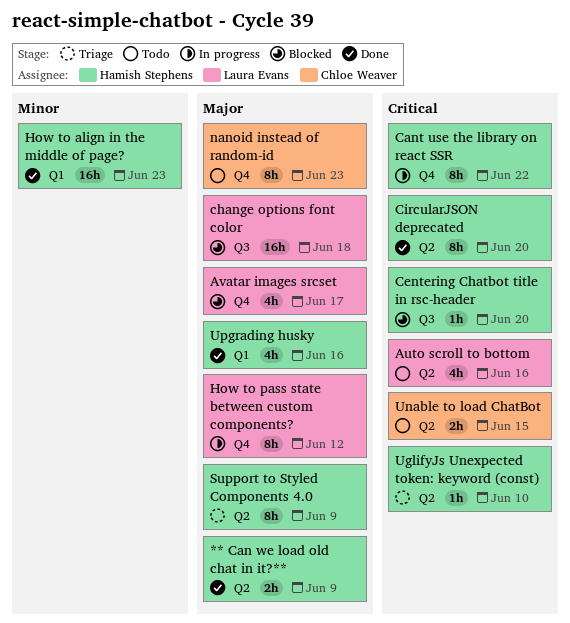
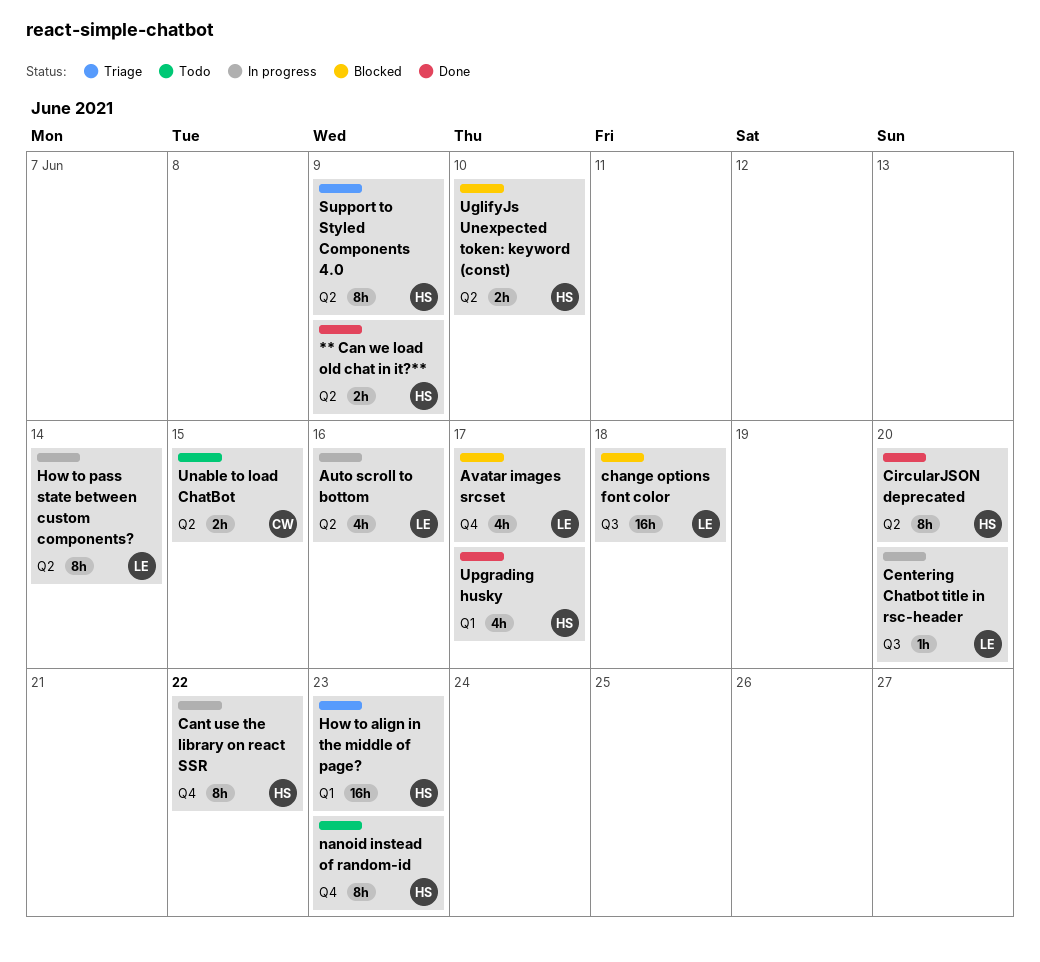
Auto scroll to bottom, status: Todo -> In progress
Centering Chatbot title in rsc-header, status: Blocked -> In progress
Centering Chatbot title in rsc-header, owner: Hamish Stephens -> Laura Evans
How to align in the middle of page?, status: Done -> Triage
How to pass state between custom components?, label: Q4 -> Q2
How to pass state between custom components?, due: Jun 12 -> Jun 14
nanoid instead of random-id, owner: Chloe Weaver -> Hamish Stephens
UglifyJs Unexpected token: keyword (const), status: Triage -> Blocked
UglifyJs Unexpected token: keyword (const), estimate: 1h -> 2h
Upgrading husky, due: Jun 16 -> Jun 17

